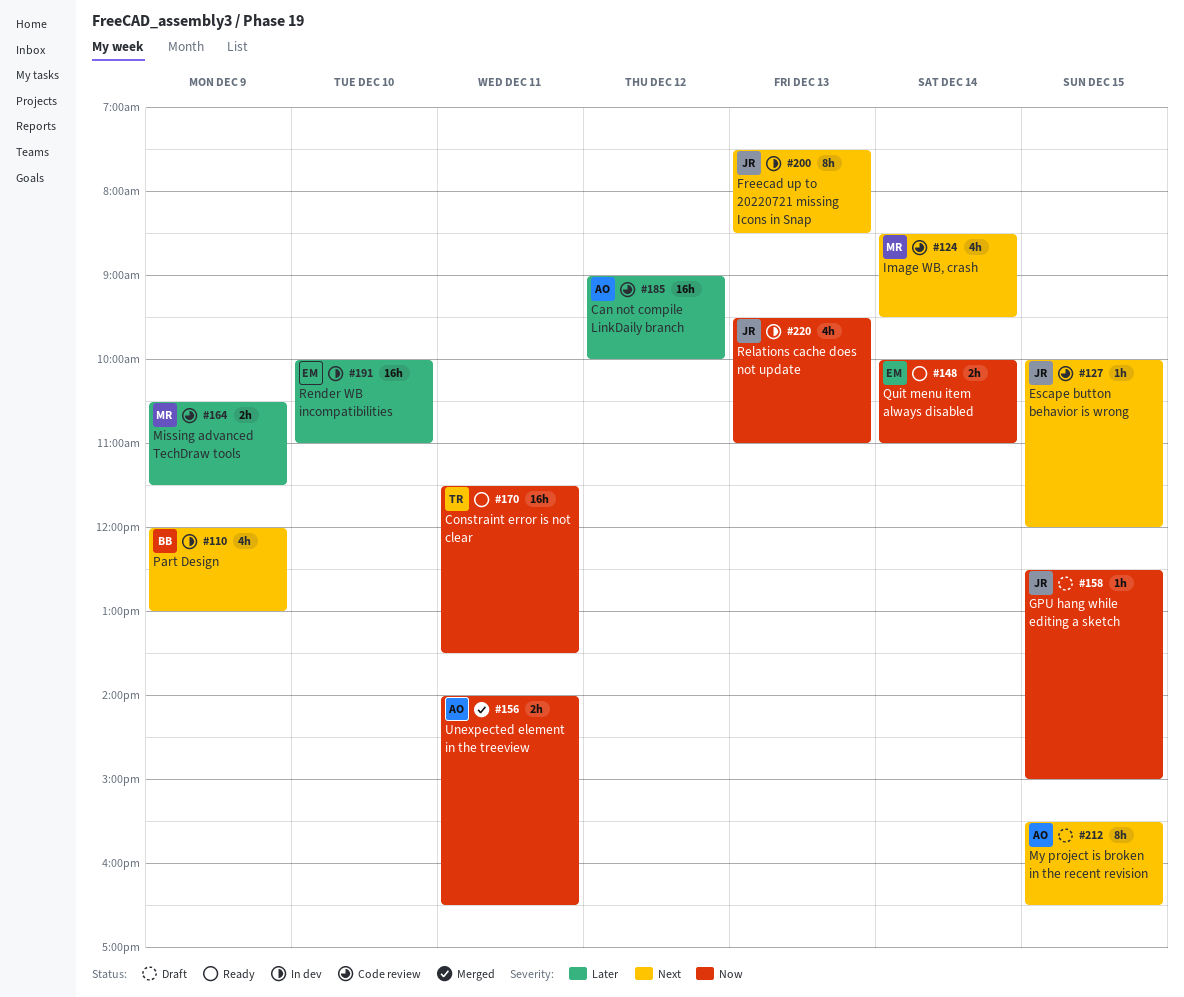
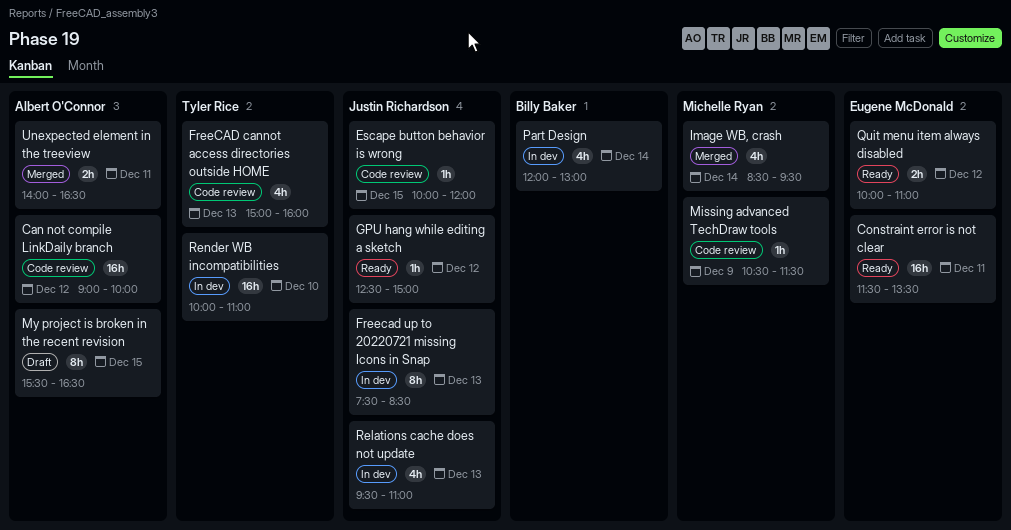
Constraint error is not clear, owner: Tyler Rice -> Eugene McDonald
FreeCAD cannot access directories outside HOME: none -> present
GPU hang while editing a sketch, status: Draft -> Ready
GPU hang while editing a sketch, day: Dec 15 -> Dec 12
Image WB, crash, status: Code review -> Merged
Missing advanced TechDraw tools, estimate: 2h -> 1h
Part Design, day: Dec 9 -> Dec 14
Quit menu item always disabled, day: Dec 14 -> Dec 12
Render WB incompatibilities, owner: Eugene McDonald -> Tyler Rice

